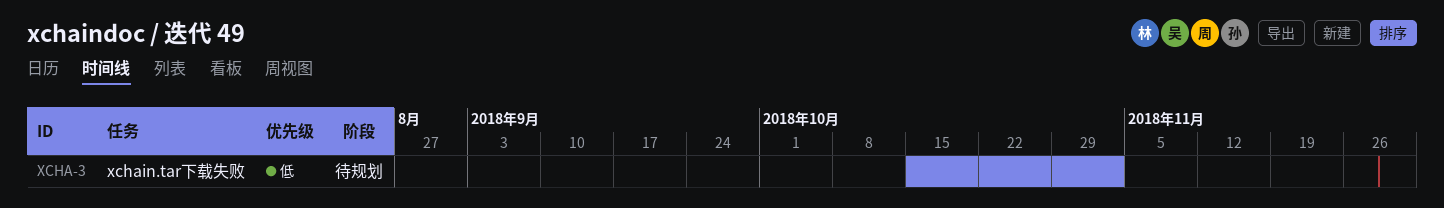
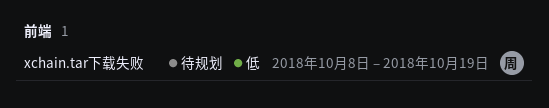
xchain.tar下载失败, start: Oct 15 -> Oct 8
xchain.tar下载失败, due: Nov 2 -> Oct 19

